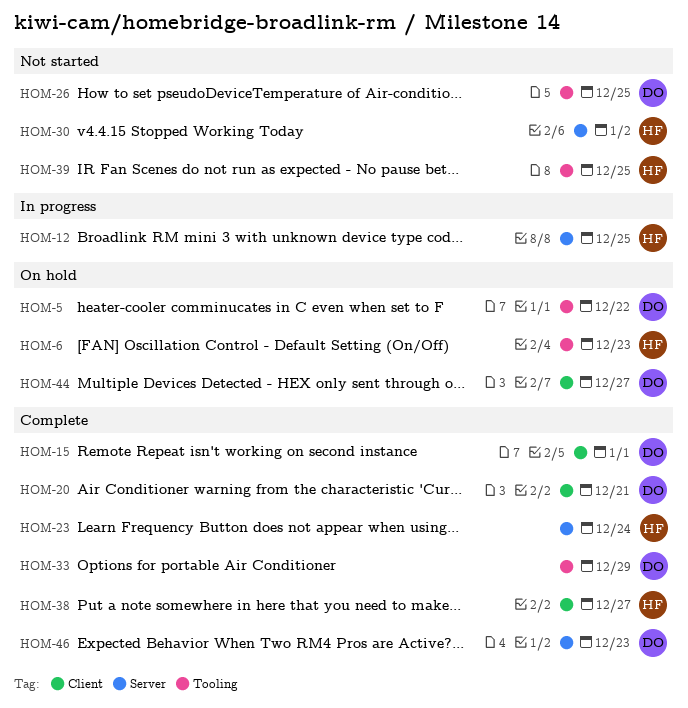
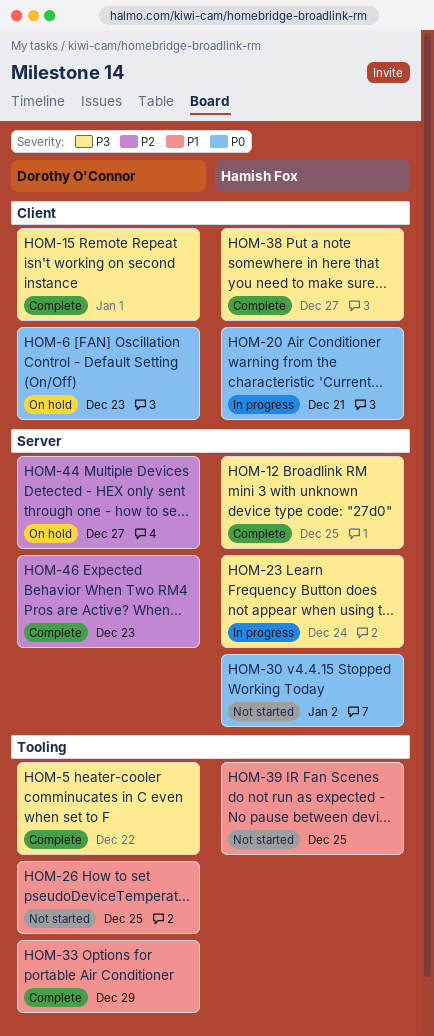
HOM-5, status: On hold -> Complete
HOM-6, owner: Hamish Fox -> Dorothy O'Connor
HOM-6, label: Tooling -> Client
HOM-12, status: In progress -> Complete
HOM-20, status: Complete -> In progress
HOM-20, owner: Dorothy O'Connor -> Hamish Fox
HOM-23, status: Complete -> In progress
HOM-44, label: Client -> Server

